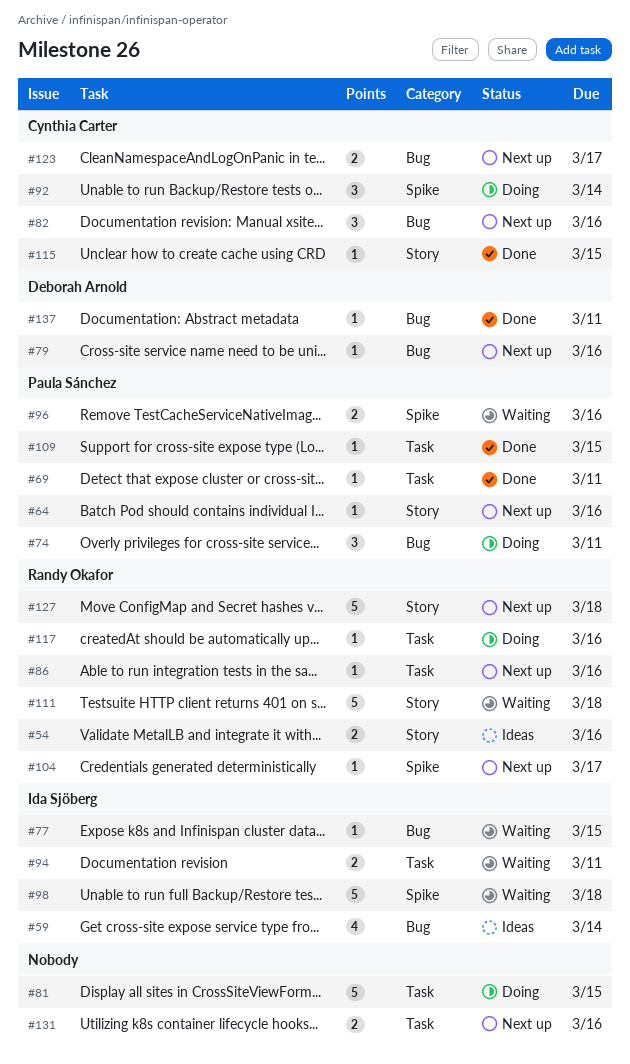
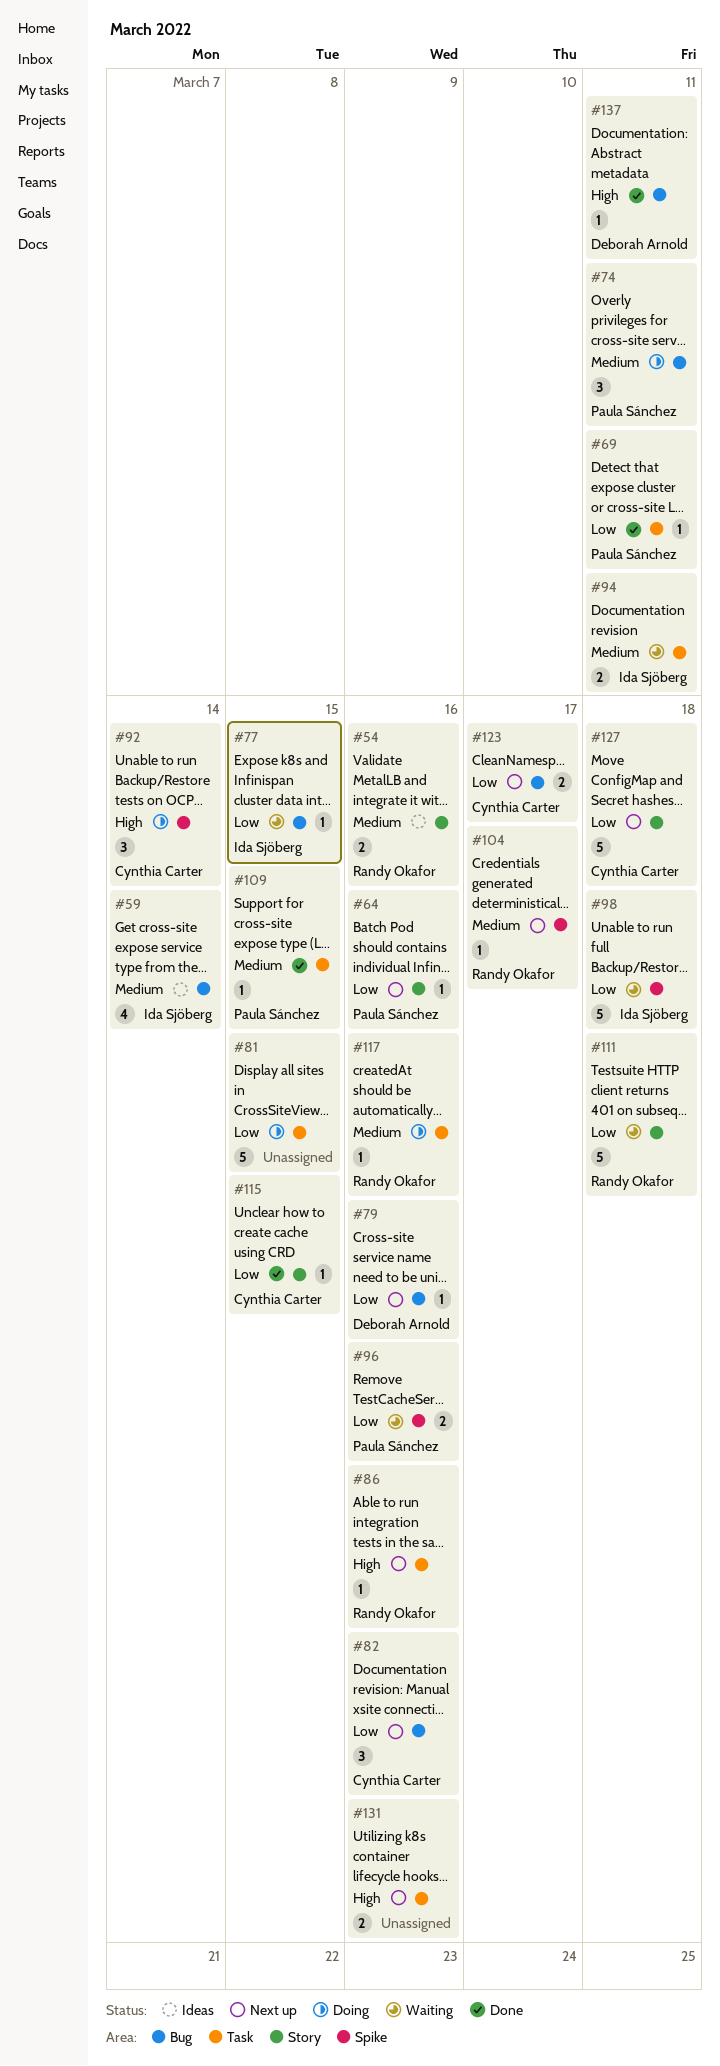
#127, owner: Randy Okafor -> Cynthia Carter

